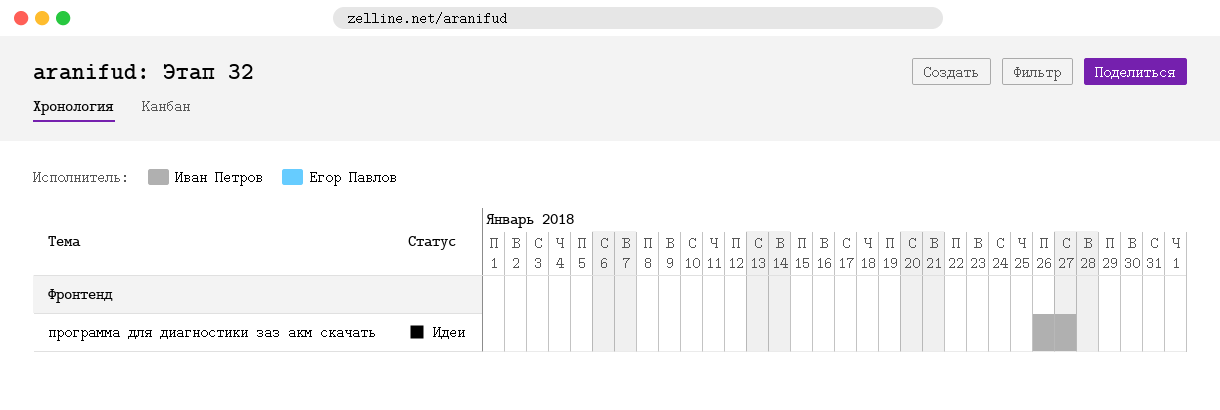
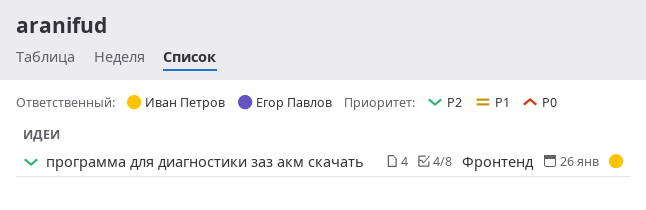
программа для диагностики заз акм скачать, due: Jan 27 -> Jan 26

